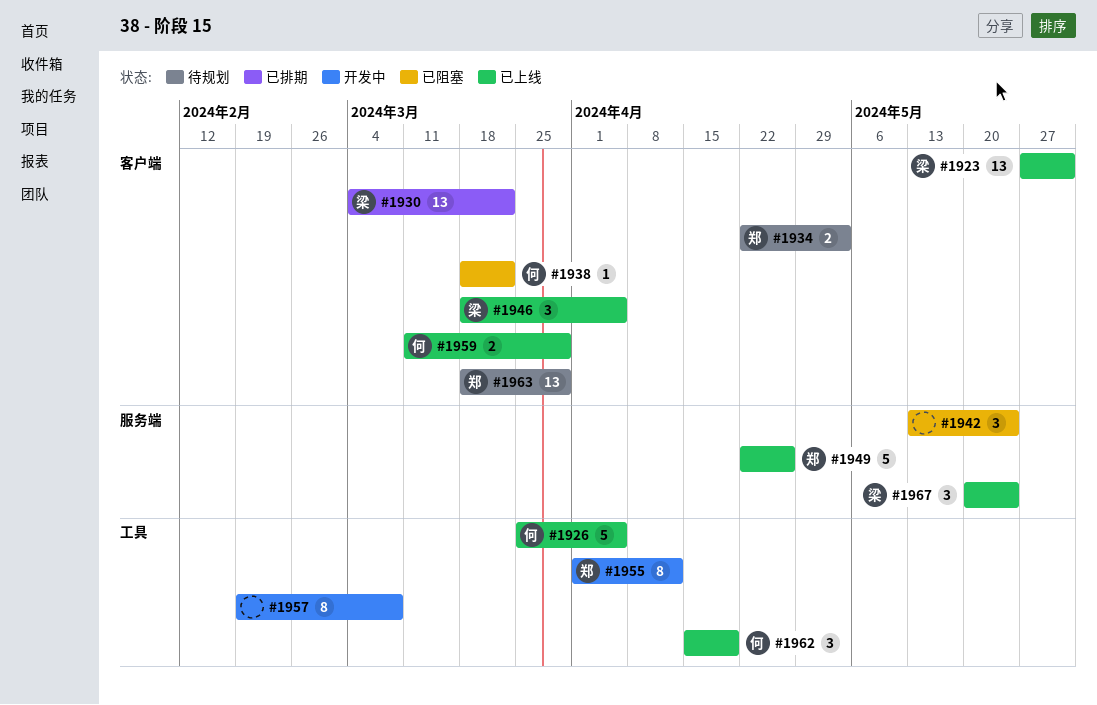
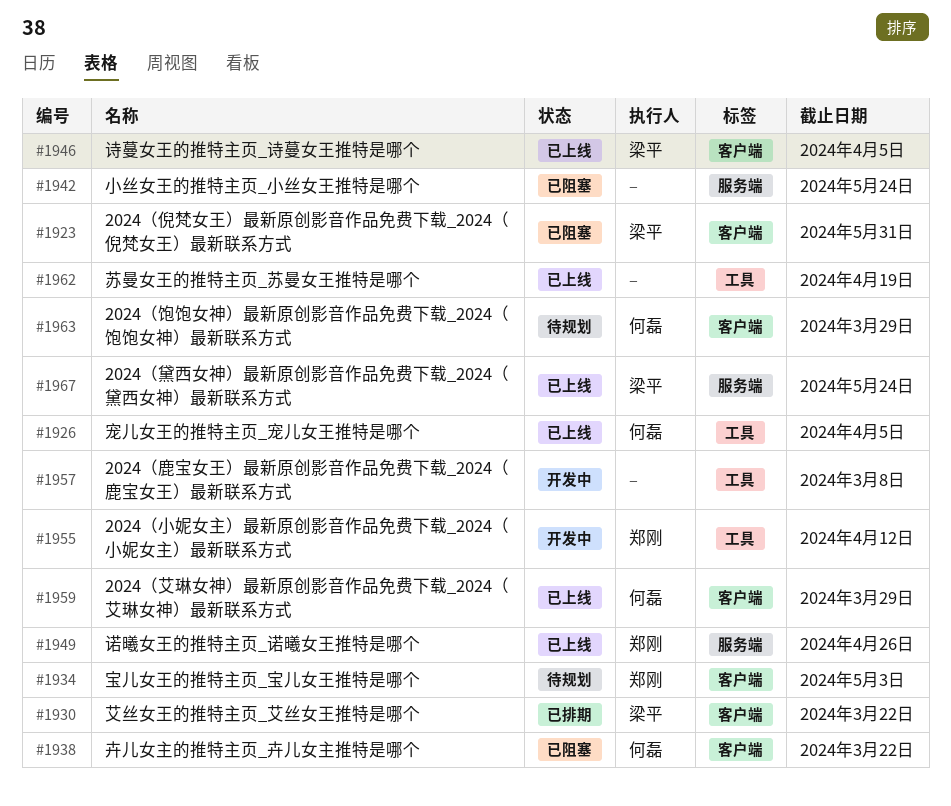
#1923, status: 已上线 -> 已阻塞
#1962, owner: 何磊 -> none
#1963, owner: 郑刚 -> 何磊

